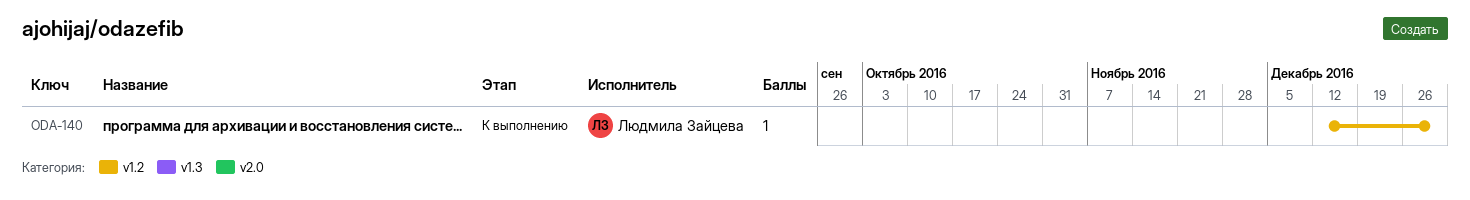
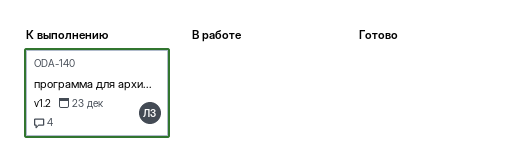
ODA-140, due: Dec 30 -> Dec 23

